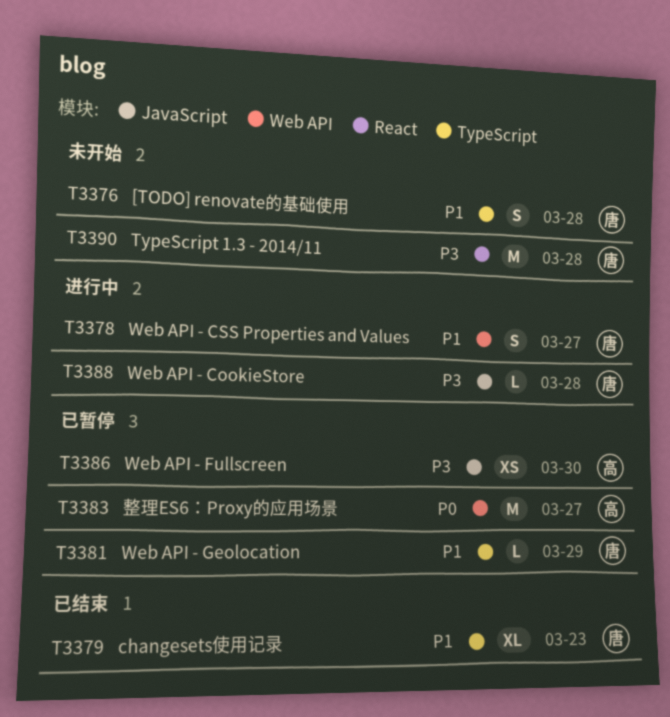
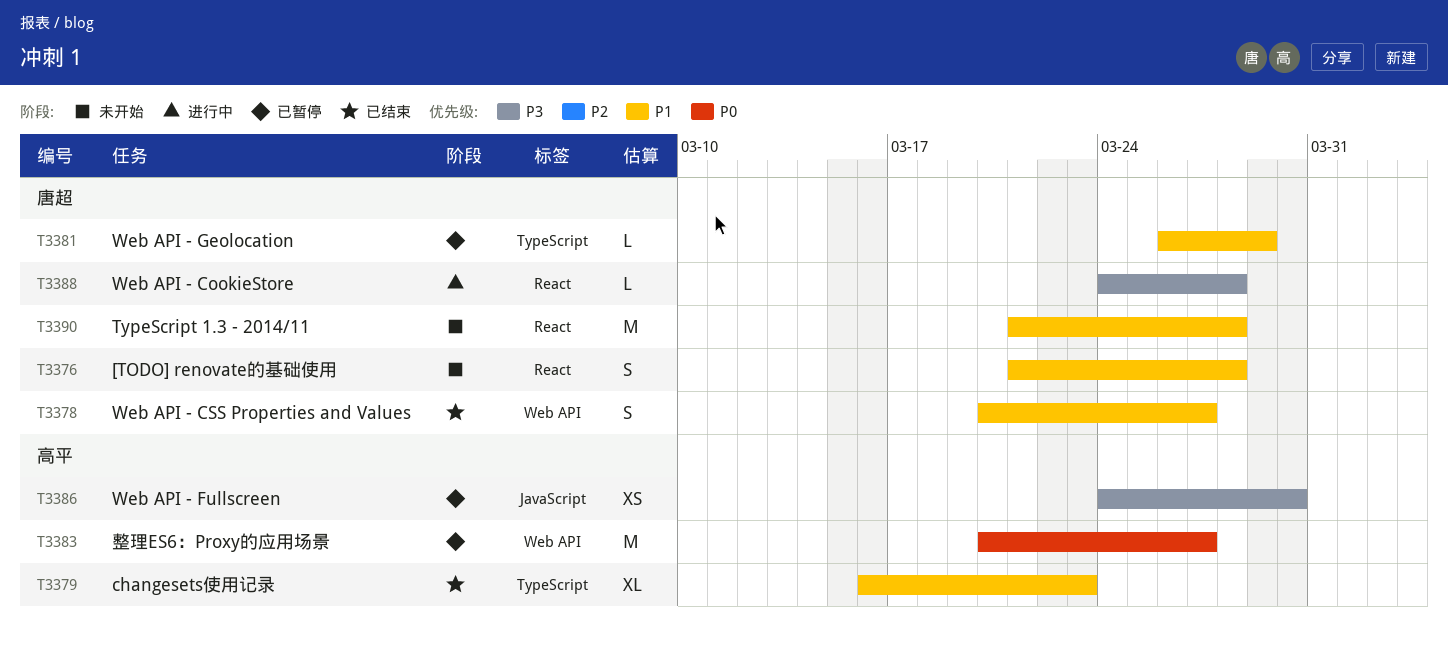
T3376, label: TypeScript -> React
T3378, status: 进行中 -> 已结束
T3379, owner: 唐超 -> 高平
T3388, label: JavaScript -> React
T3390, priority: P3 -> P1

